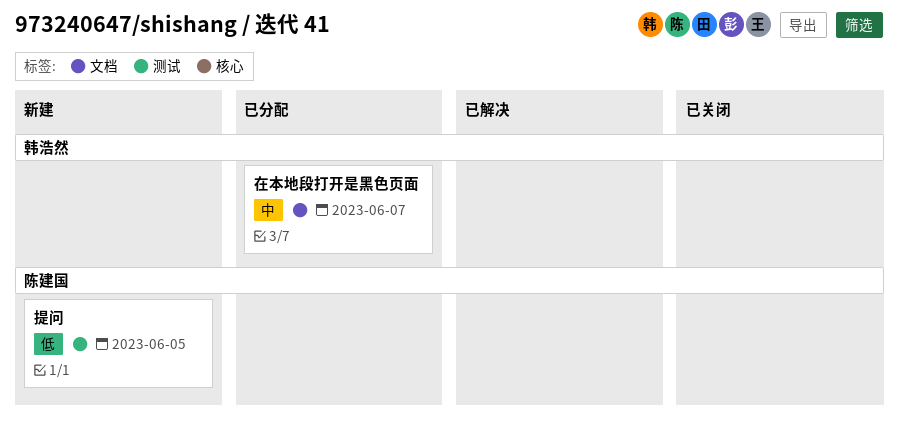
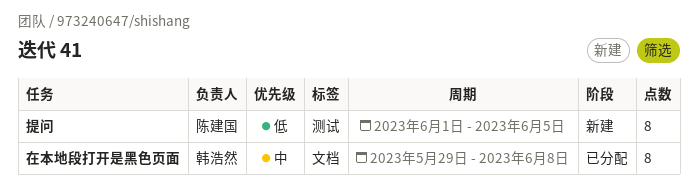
在本地段打开是黑色页面, due: Jun 7 -> Jun 8

